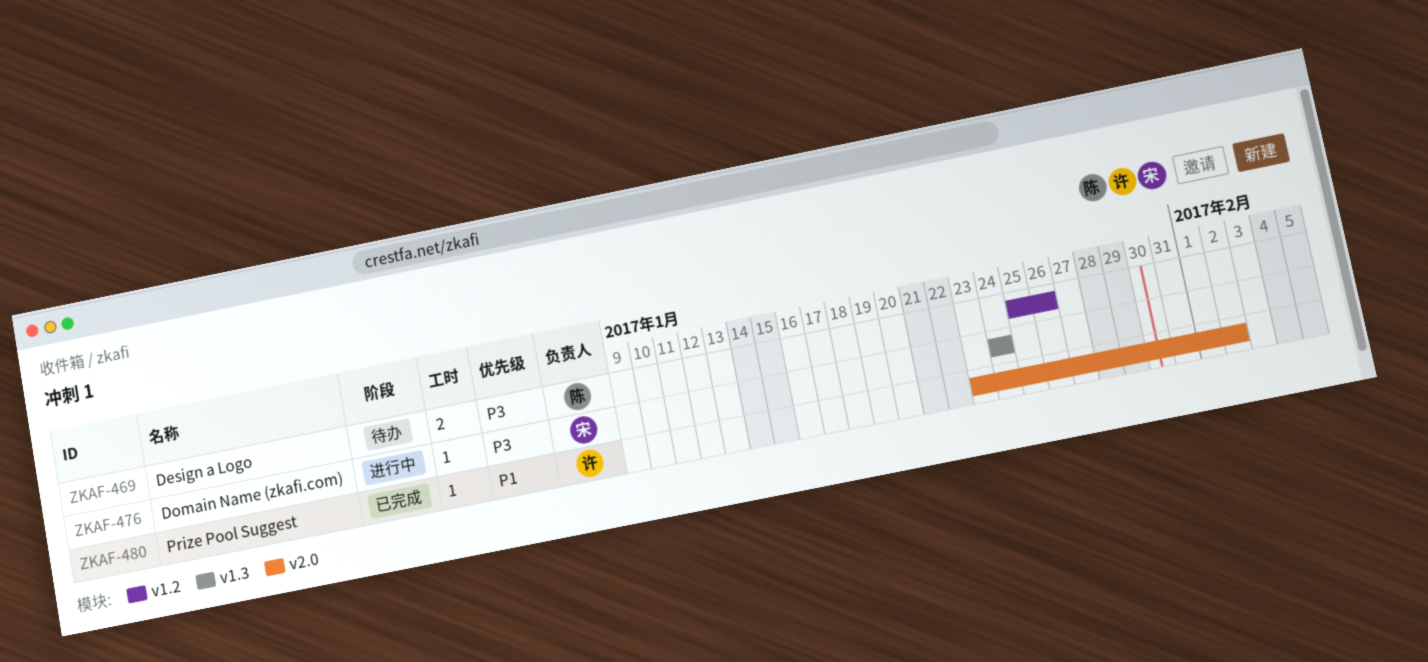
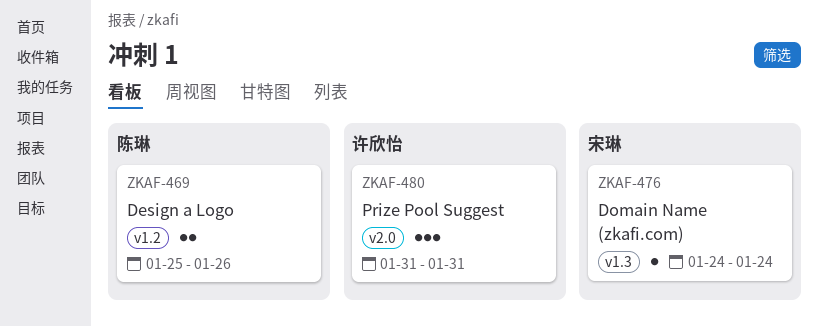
ZKAF-480, estimate: 1 -> 3
ZKAF-480, start: Jan 23 -> Jan 31
ZKAF-480, due: Feb 2 -> Jan 31

